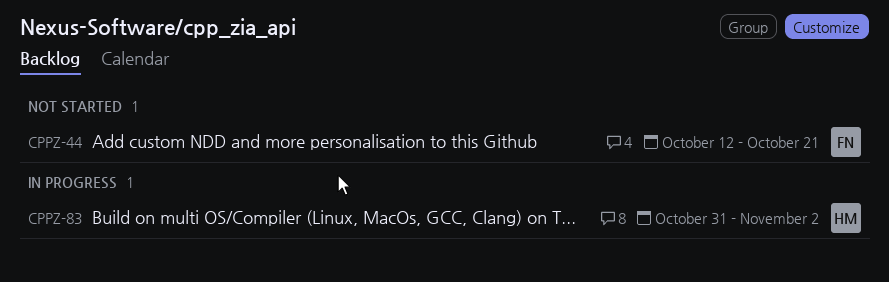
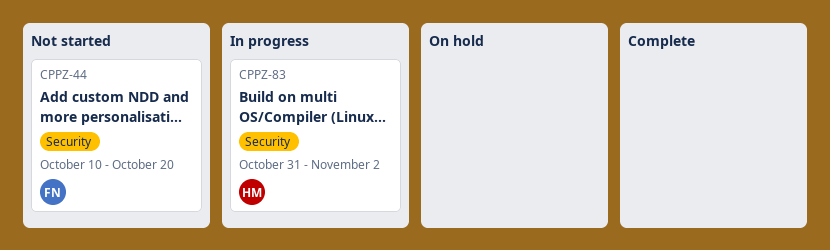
CPPZ-44, start: Oct 12 -> Oct 10
CPPZ-44, due: Oct 21 -> Oct 20

